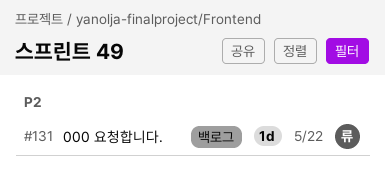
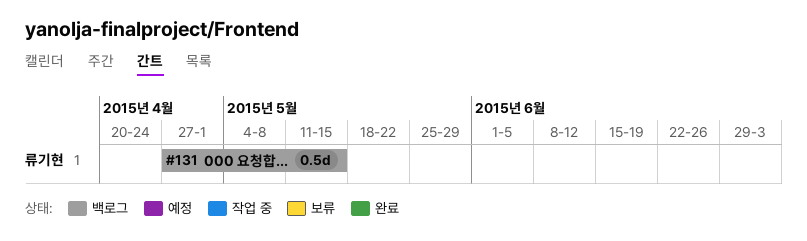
#131, estimate: 1d -> 0.5d
#131, due: May 22 -> May 15

